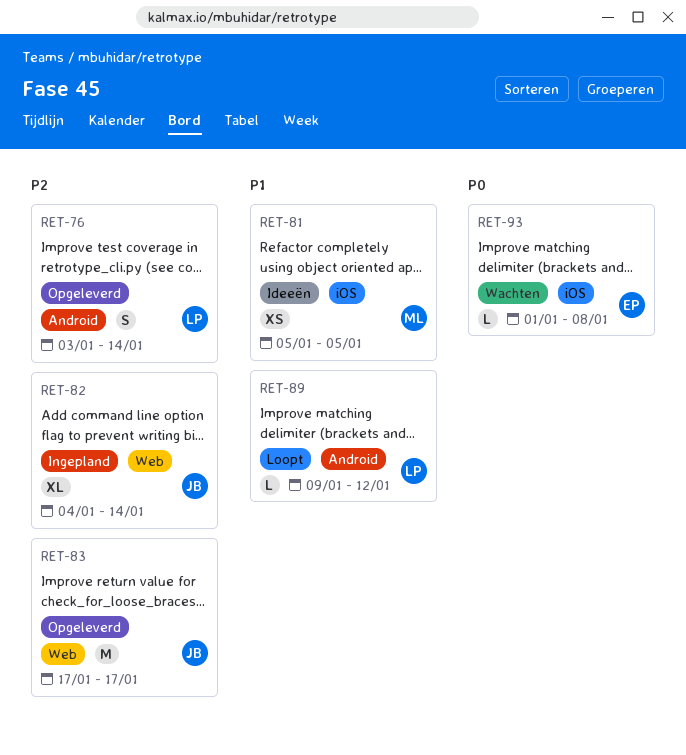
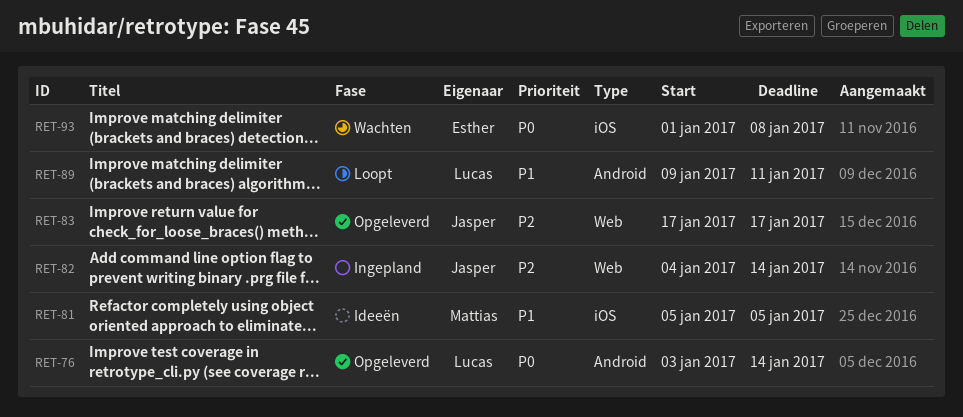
RET-76, priority: P2 -> P0
RET-89, due: Jan 12 -> Jan 11

